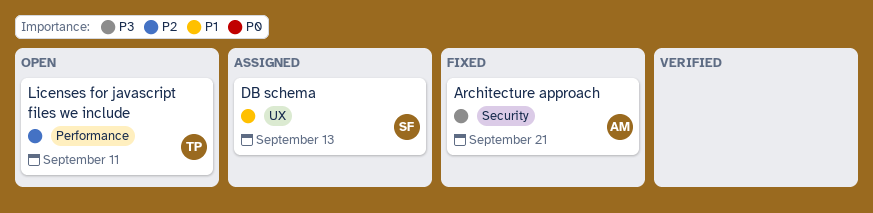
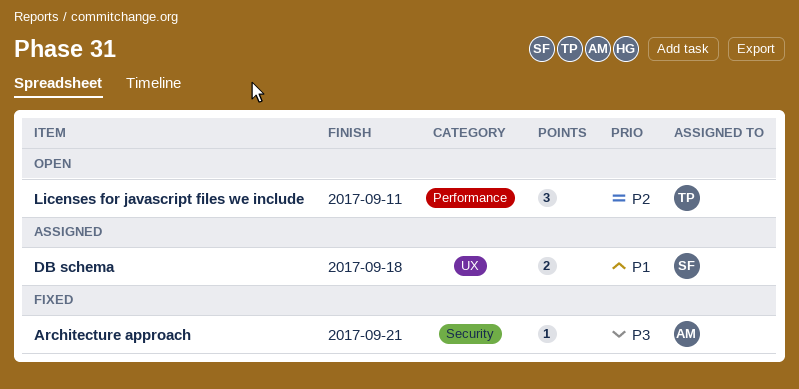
DB schema, due: Sep 13 -> Sep 18

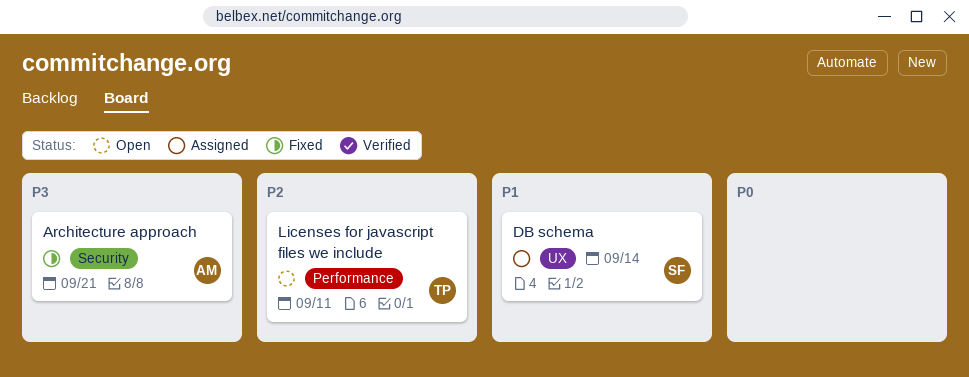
DB schema, due: Sep 18 -> Sep 14

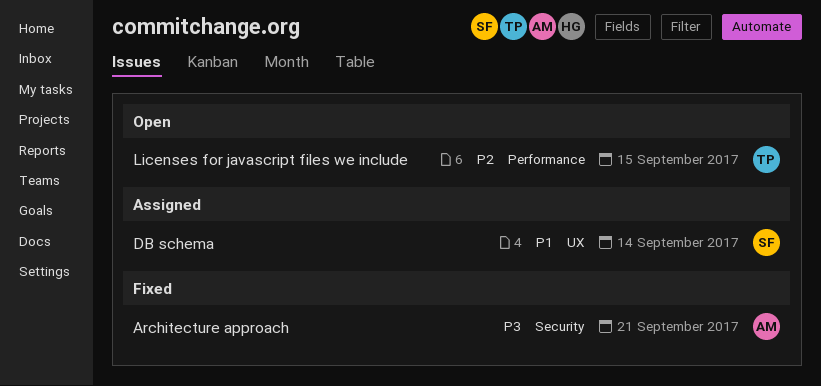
Licenses for javascript files we include, due: Sep 11 -> Sep 15

